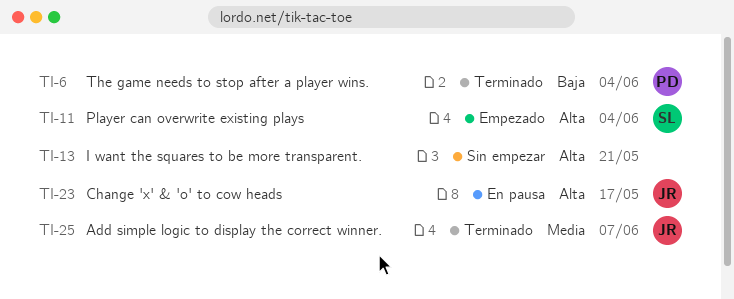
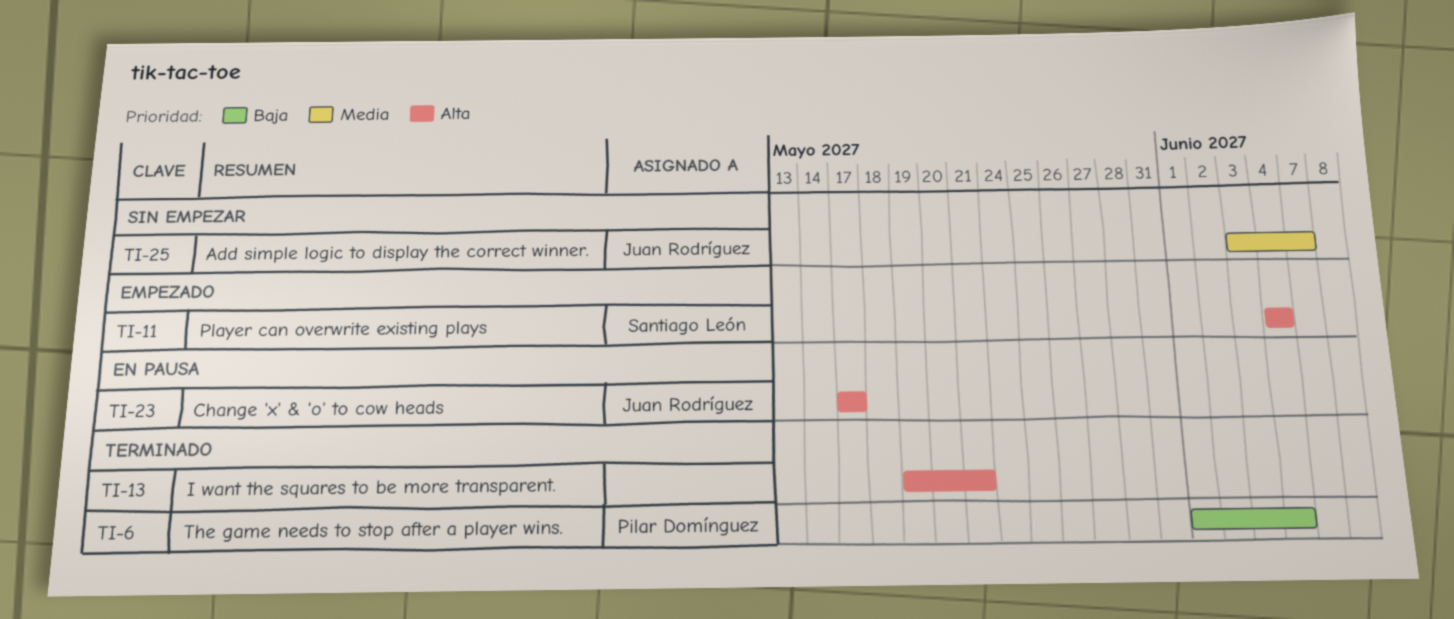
TI-13, status: Sin empezar -> Terminado
TI-25, status: Terminado -> Sin empezar

